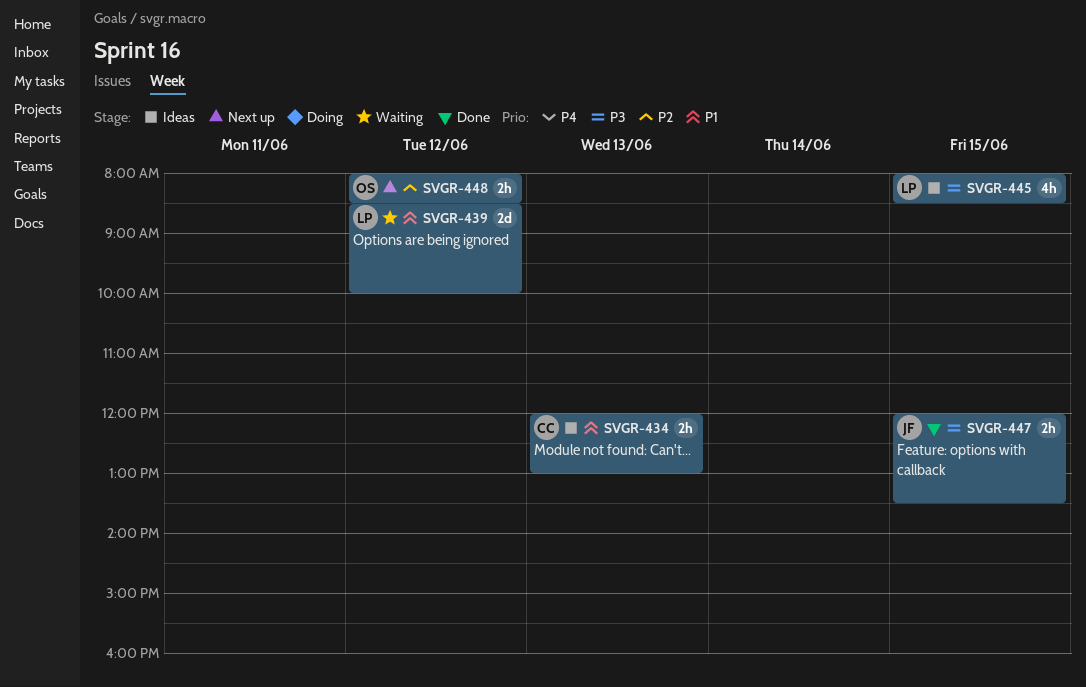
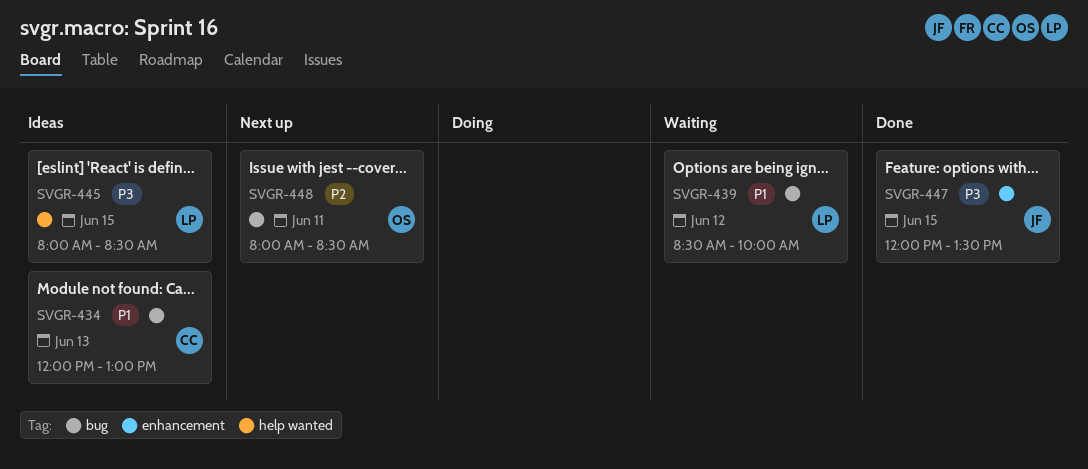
SVGR-448, day: Jun 12 -> Jun 11

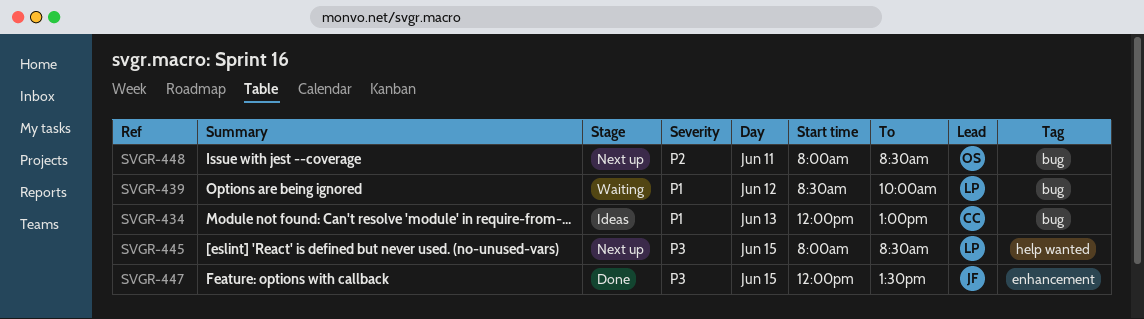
SVGR-445, status: Ideas -> Next up

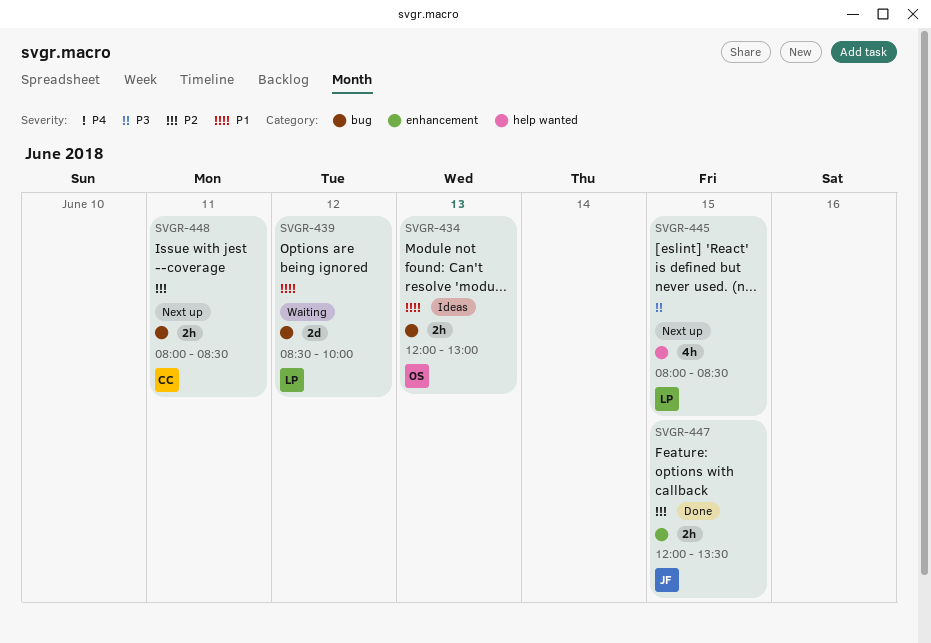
SVGR-434, owner: CC -> OS
SVGR-447, priority: P3 -> P2
SVGR-448, owner: OS -> CC

